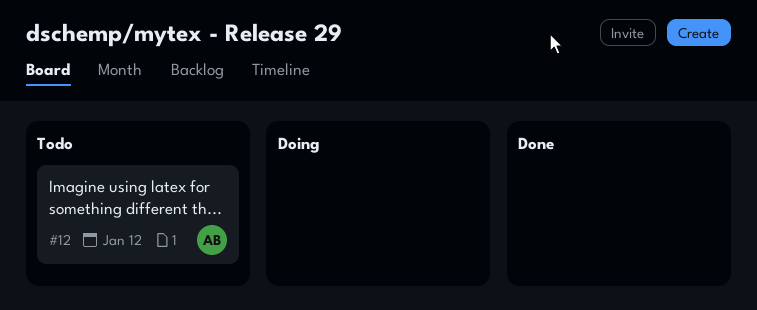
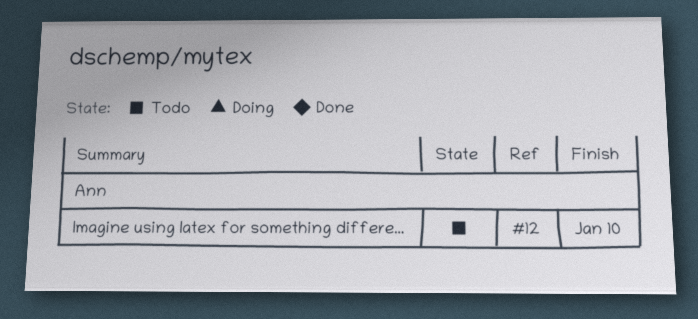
#12, due: Jan 12 -> Jan 10

